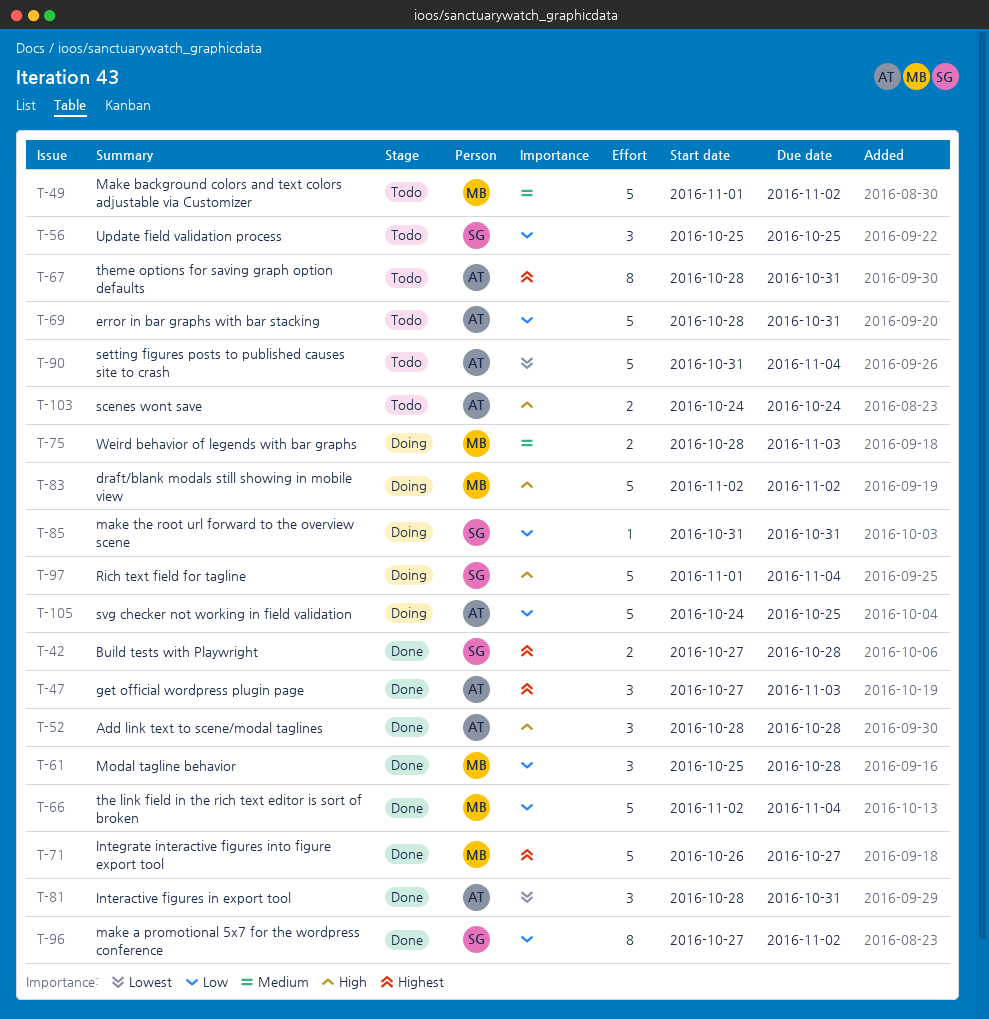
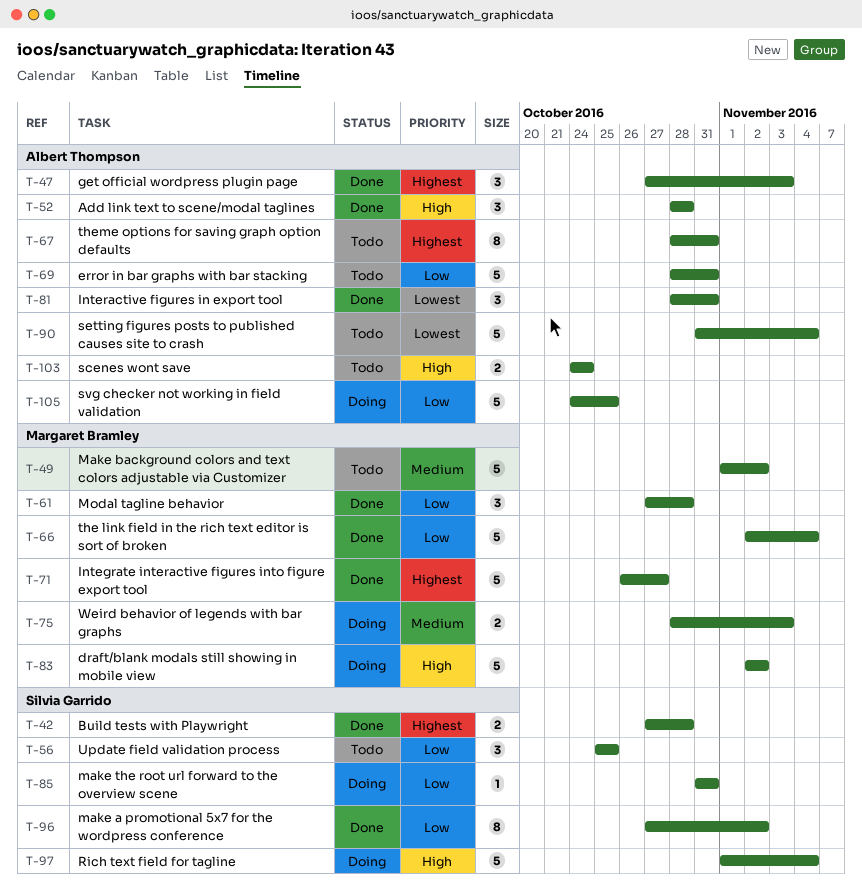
T-61, start: Oct 25 -> Oct 27

